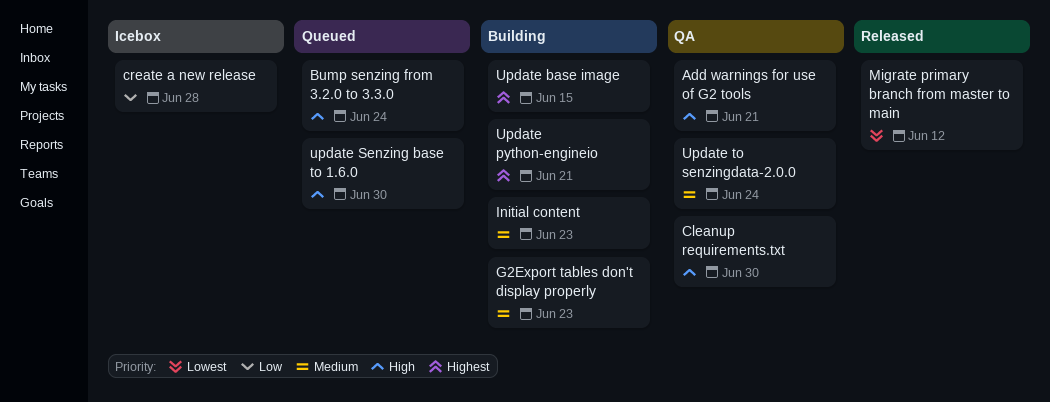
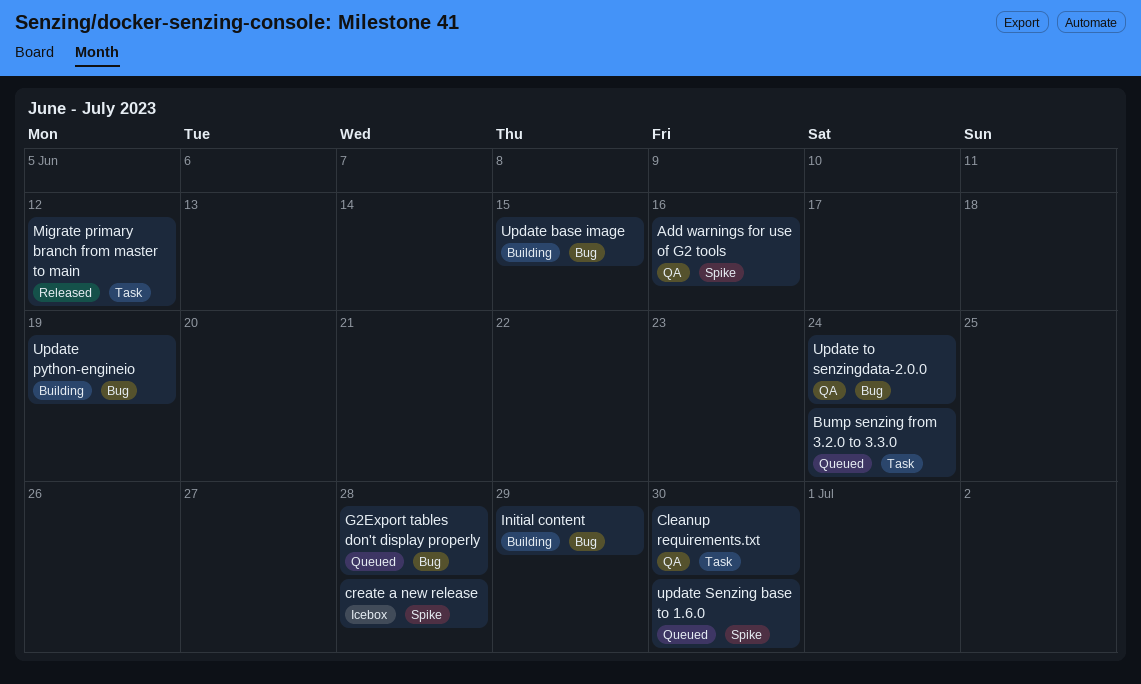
Add warnings for use of G2 tools, due: Jun 21 -> Jun 16
G2Export tables don't display properly, status: Building -> Queued
G2Export tables don't display properly, due: Jun 23 -> Jun 28
Initial content, due: Jun 23 -> Jun 29
Update python-engineio, due: Jun 21 -> Jun 19

